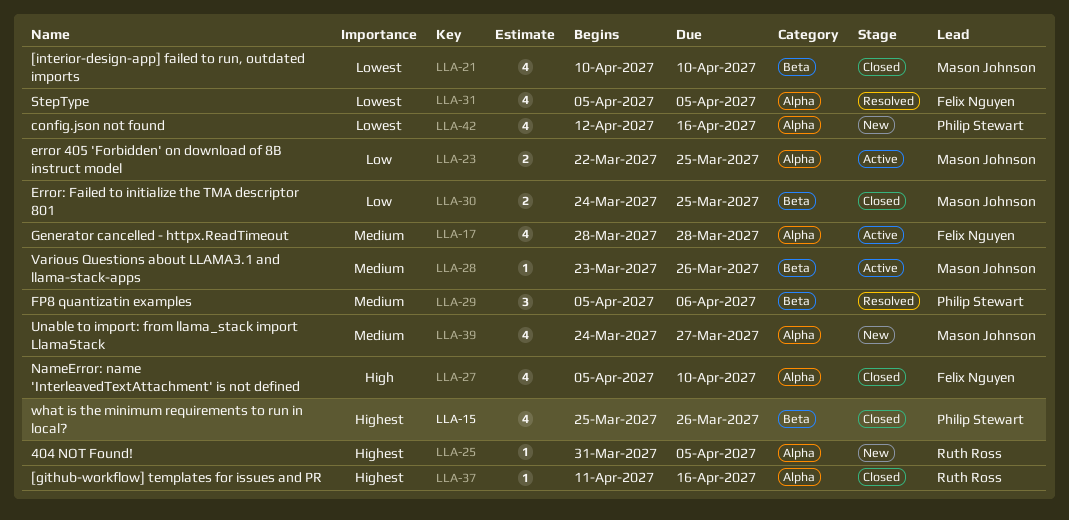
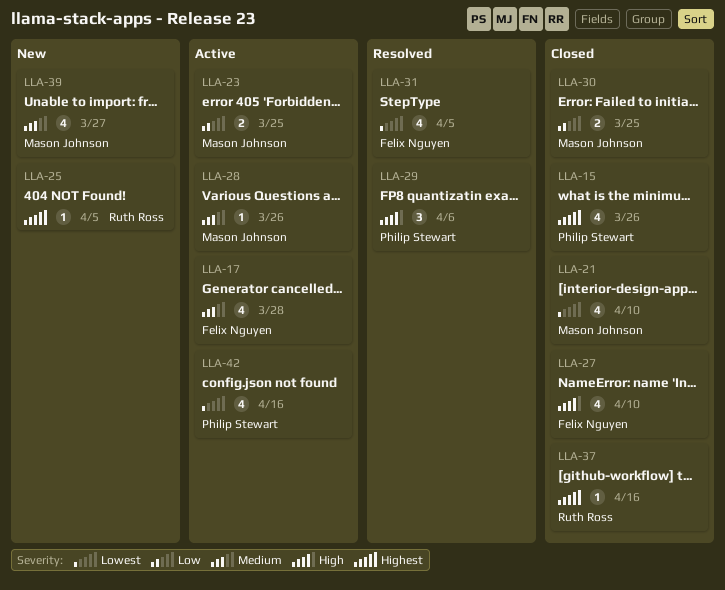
LLA-29, priority: Medium -> High
LLA-42, status: New -> Active

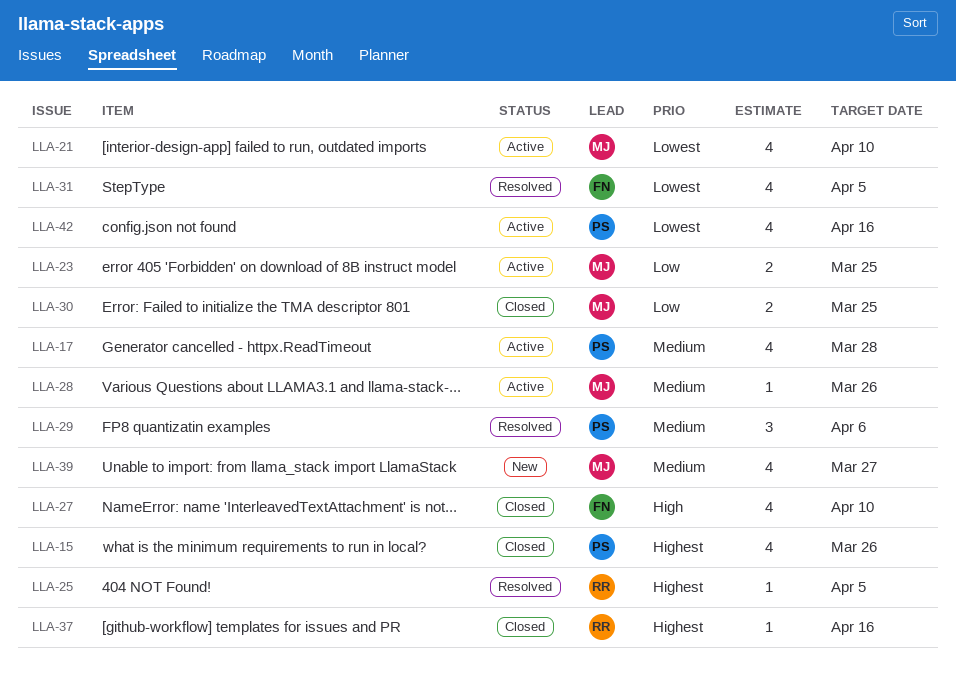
LLA-17, owner: Felix Nguyen -> Philip Stewart
LLA-21, status: Closed -> Active
LLA-25, status: New -> Resolved
LLA-29, priority: High -> Medium

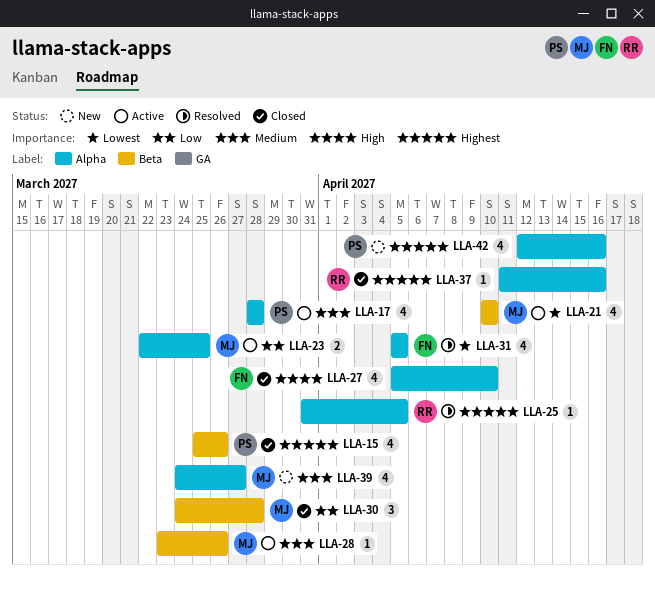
LLA-29: present -> none
LLA-30, estimate: 2 -> 3
LLA-30, due: Mar 25 -> Mar 28
LLA-42, status: Active -> New
LLA-42, priority: Lowest -> Highest

